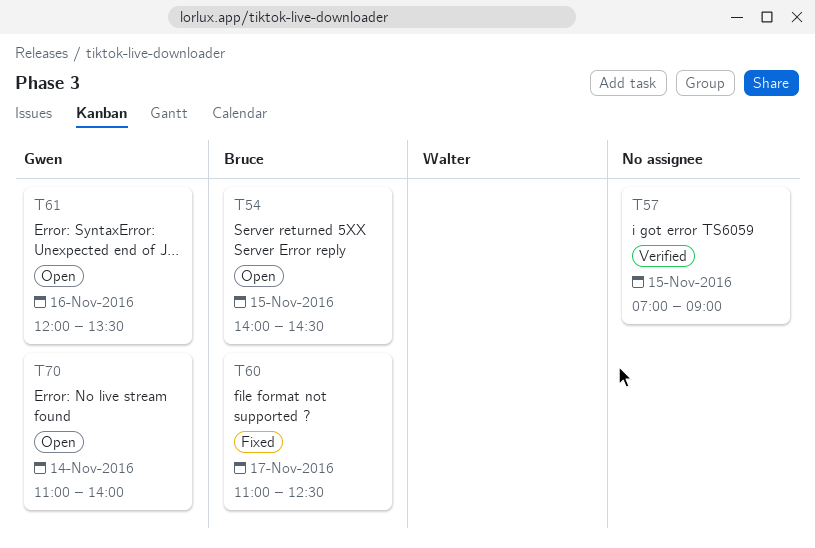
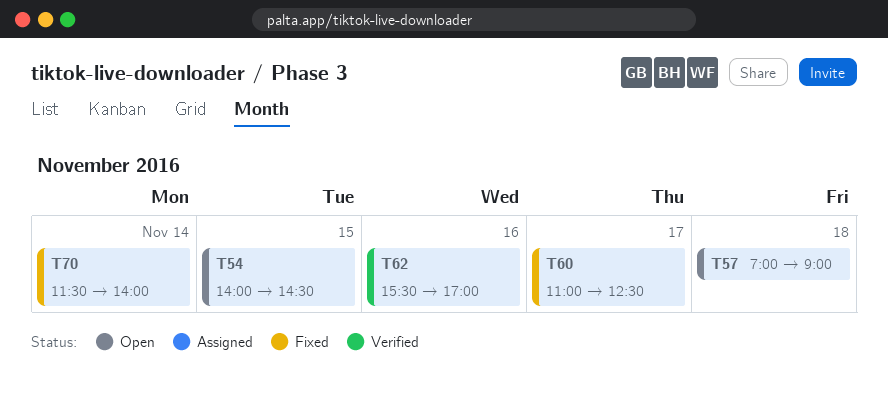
T57, status: Verified -> Open
T57, day: Nov 15 -> Nov 18
T61: present -> none
T62: none -> present
T70, status: Open -> Fixed
T70, begins: 11:00 -> 11:30

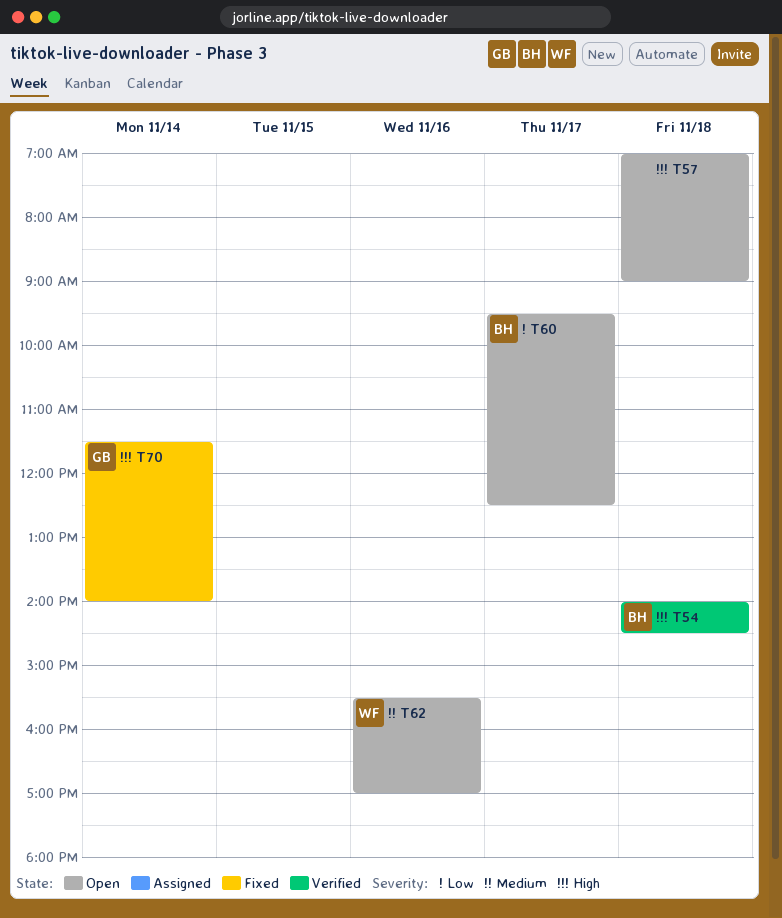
T54, status: Open -> Verified
T54, day: Nov 15 -> Nov 18
T60, status: Fixed -> Open
T60, begins: 11:00 -> 09:30
T62, status: Verified -> Open

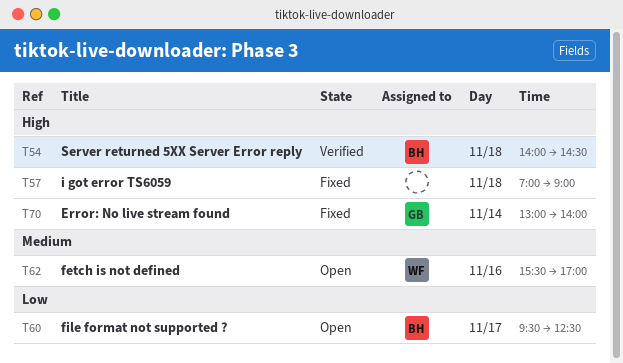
T57, status: Open -> Fixed
T70, begins: 11:30 -> 13:00

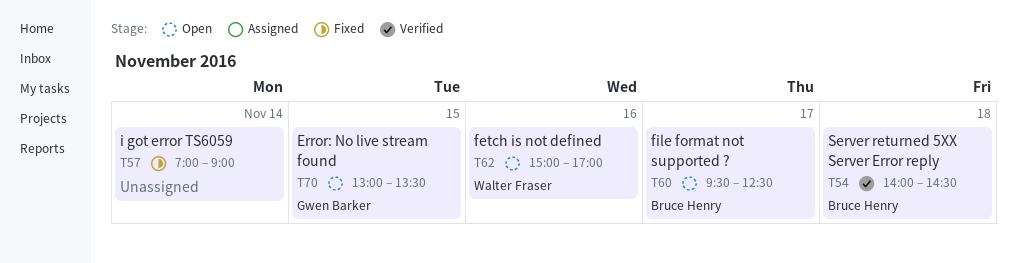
T57, day: Nov 18 -> Nov 14
T62, begins: 15:30 -> 15:00
T70, status: Fixed -> Open
T70, day: Nov 14 -> Nov 15
T70, ends: 14:00 -> 13:30

